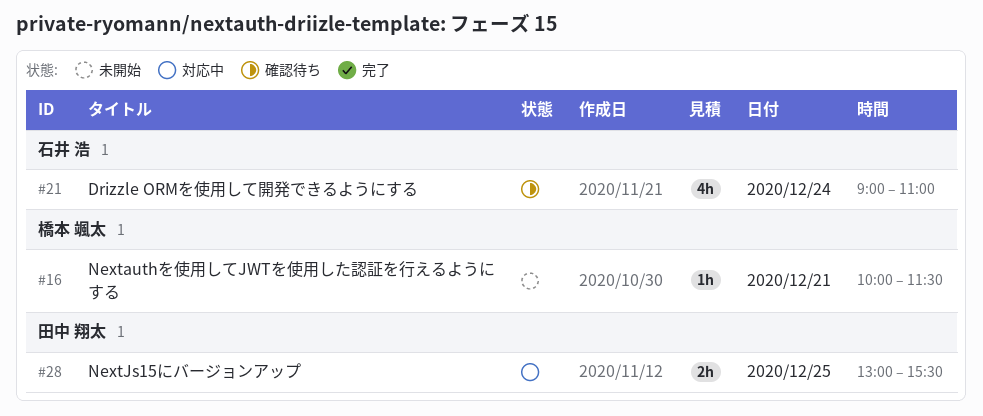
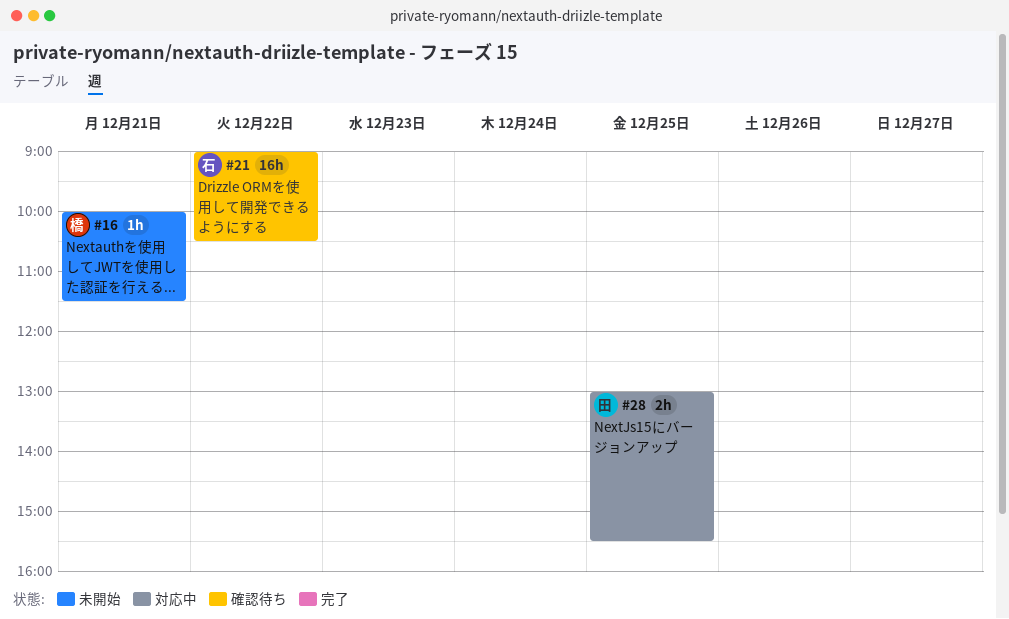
#21, estimate: 4h -> 16h
#21, day: Dec 24 -> Dec 22
#21, ends: 11:00 -> 10:30

